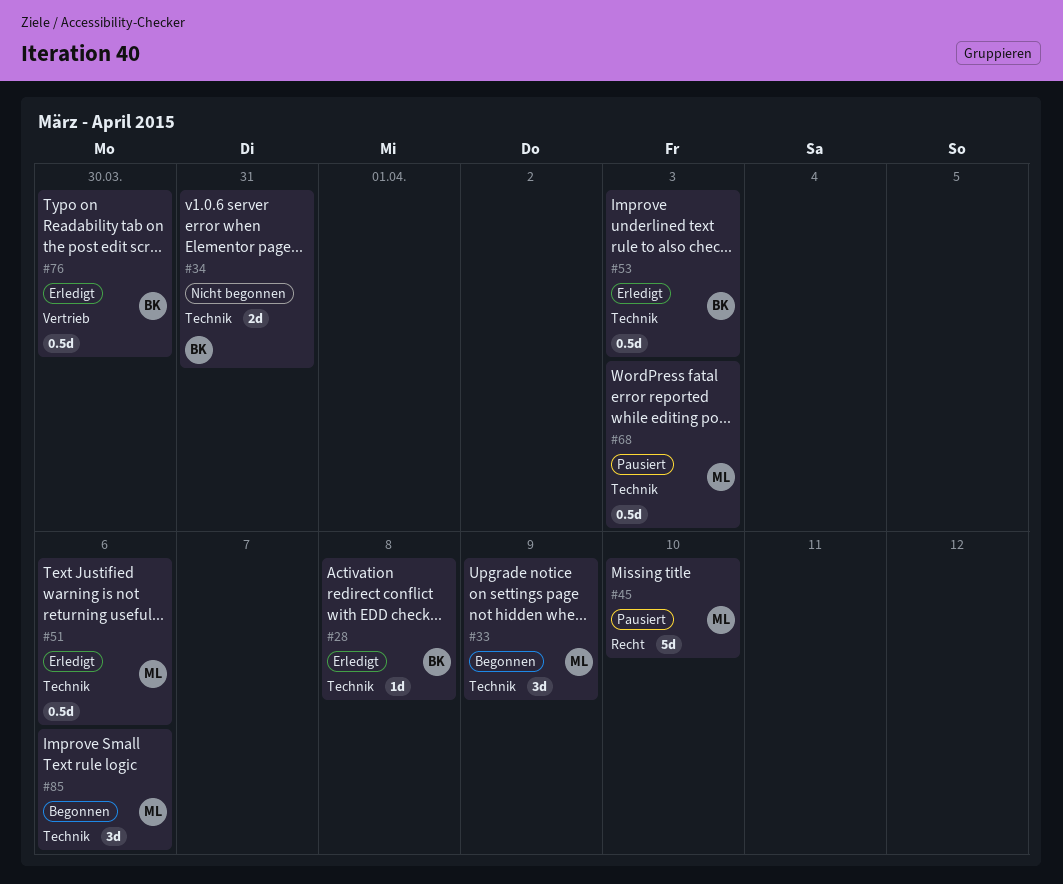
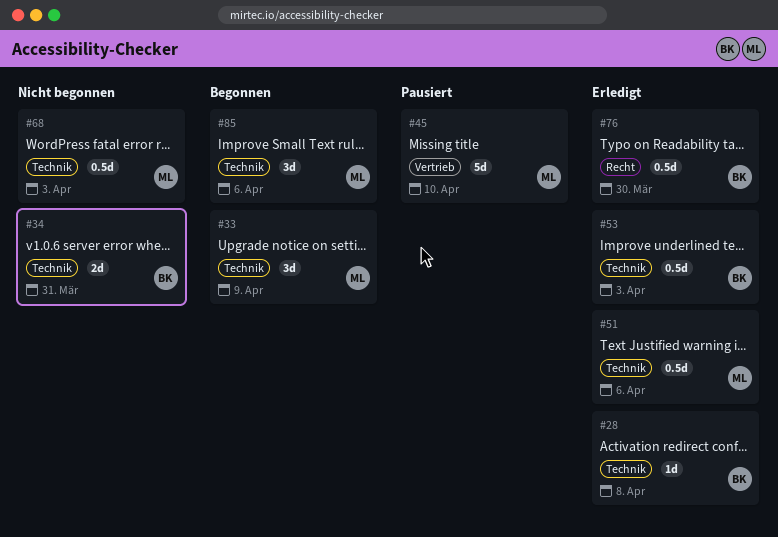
#45, label: Recht -> Vertrieb
#68, status: Pausiert -> Nicht begonnen
#76, label: Vertrieb -> Recht

